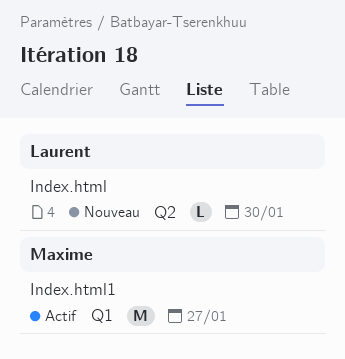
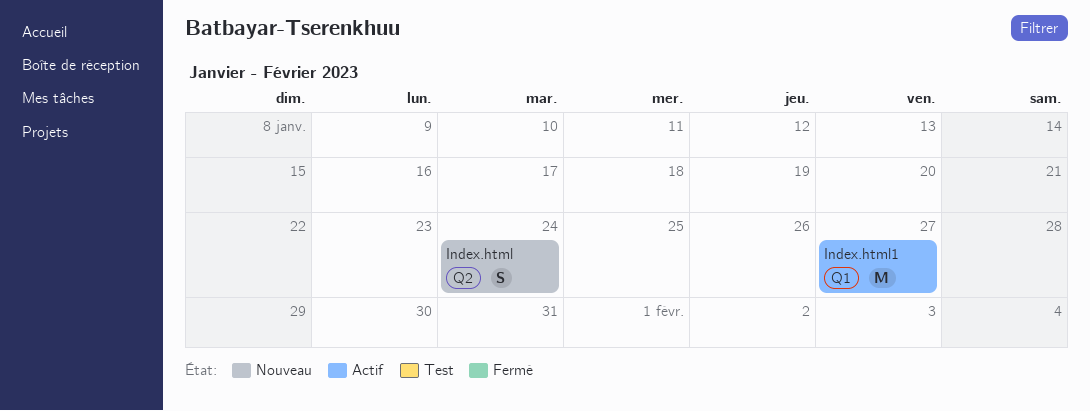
Index.html, estimate: L -> S
Index.html, due: Jan 30 -> Jan 24

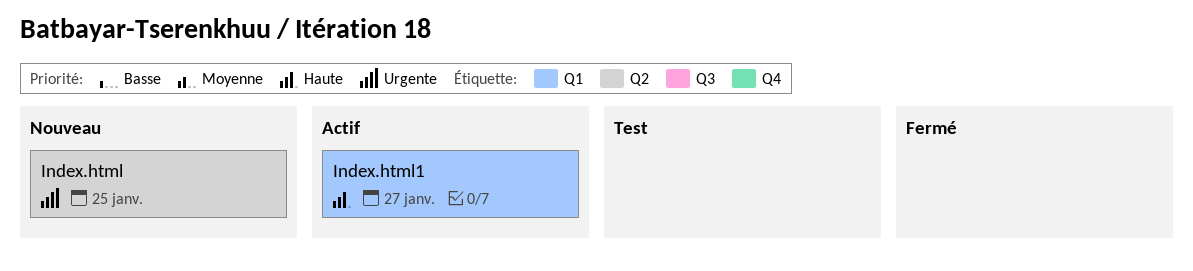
Index.html, due: Jan 24 -> Jan 25

